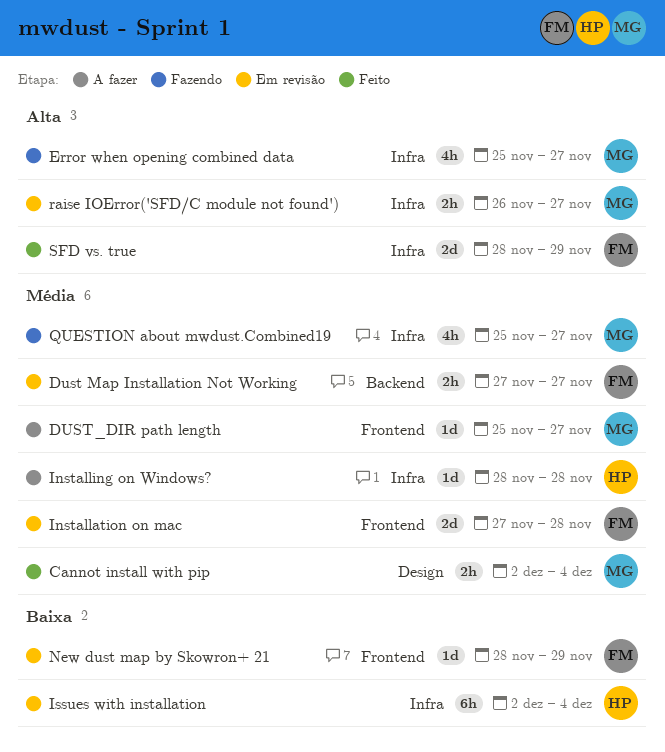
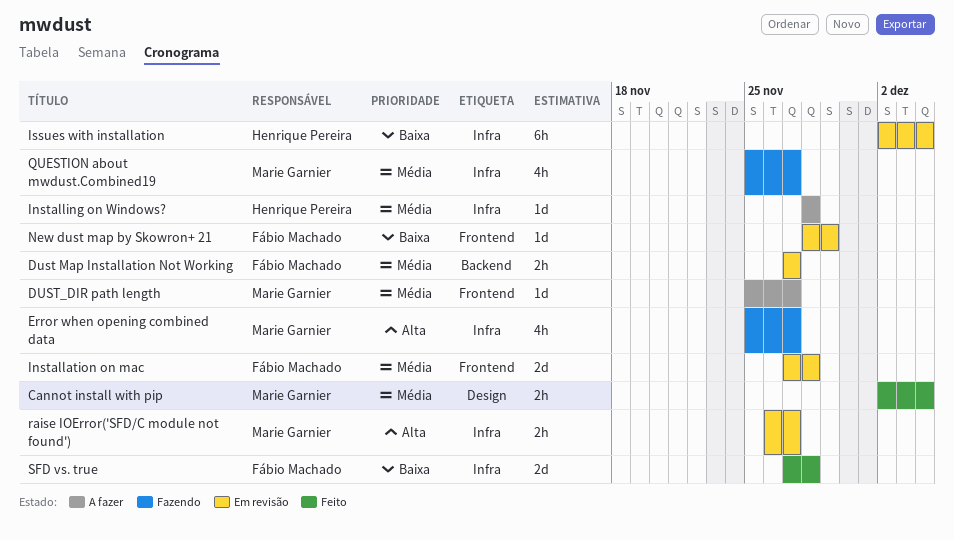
SFD vs. true, priority: Alta -> Baixa
SFD vs. true, start: Nov 28 -> Nov 27
SFD vs. true, due: Nov 29 -> Nov 28

